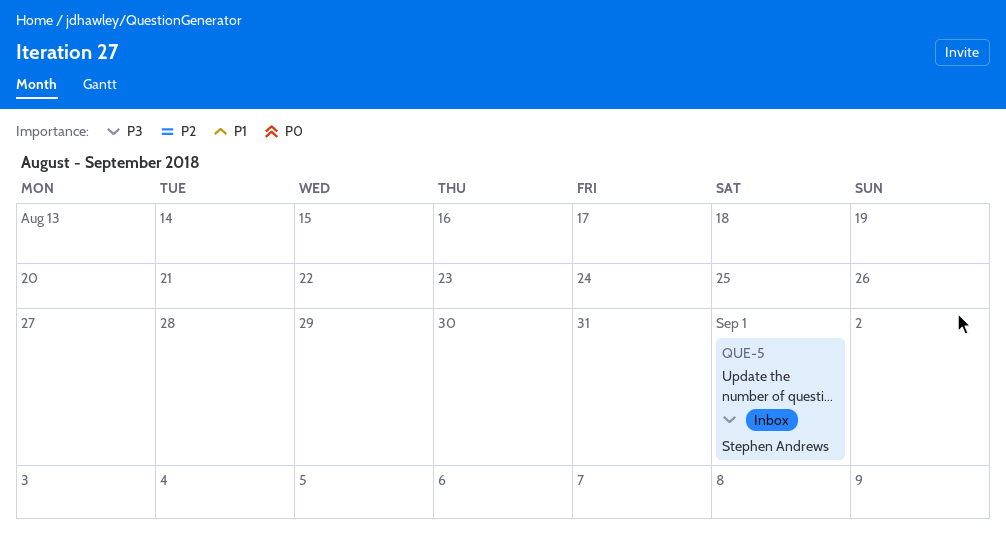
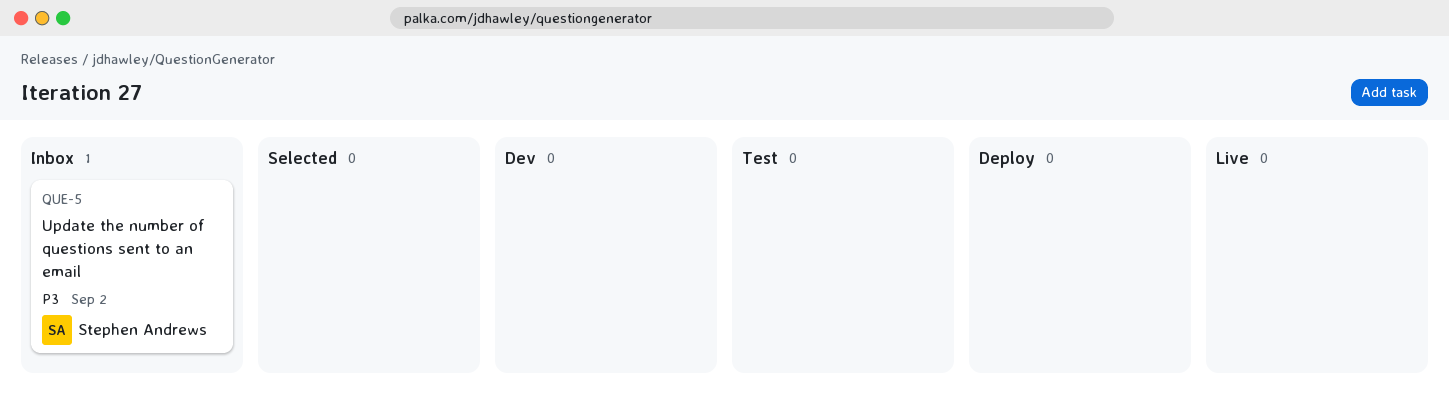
QUE-5, due: Sep 1 -> Sep 2

